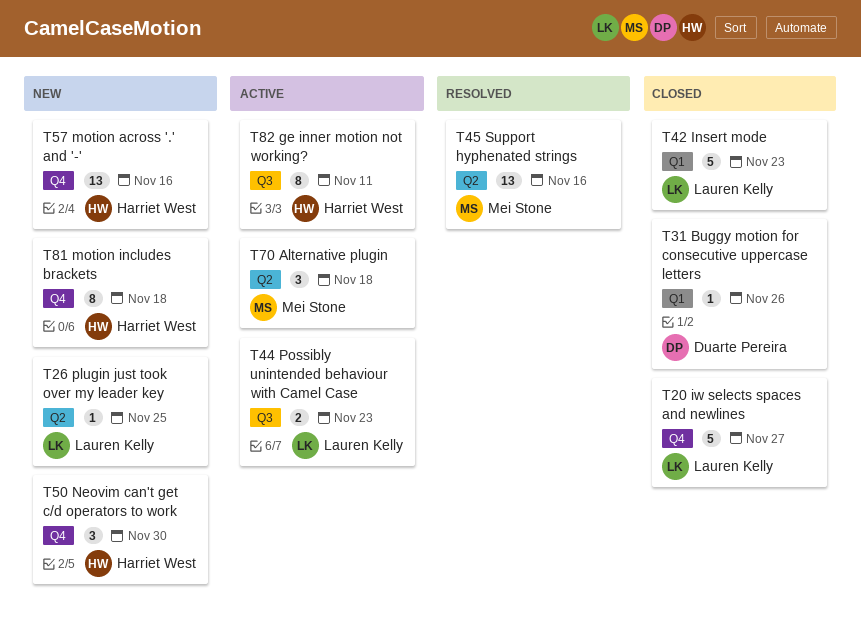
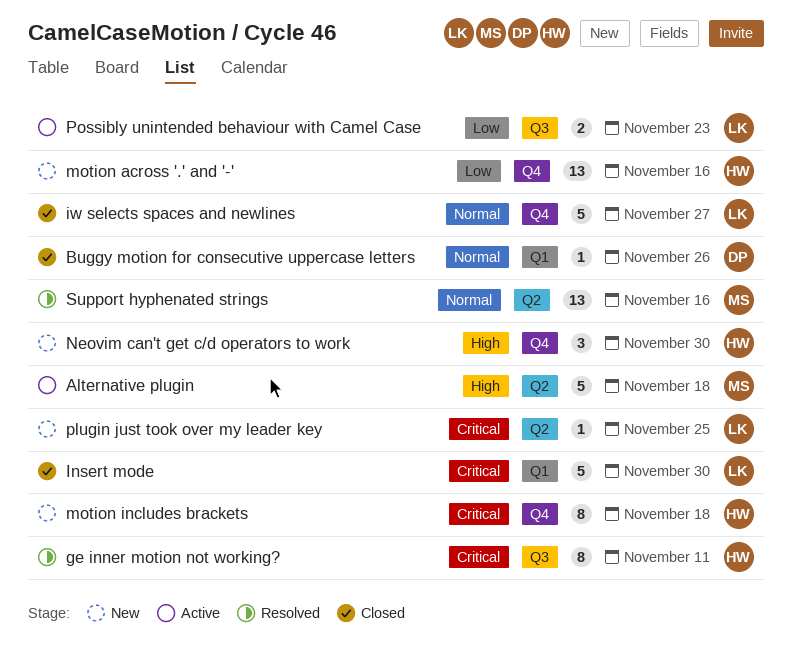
Alternative plugin, estimate: 3 -> 5
ge inner motion not working?, status: Active -> Resolved
Insert mode, due: Nov 23 -> Nov 30

